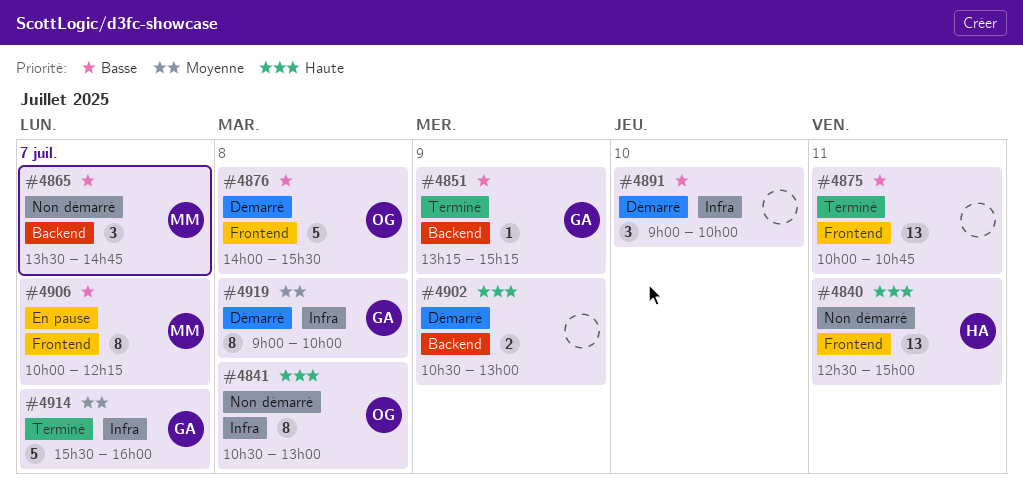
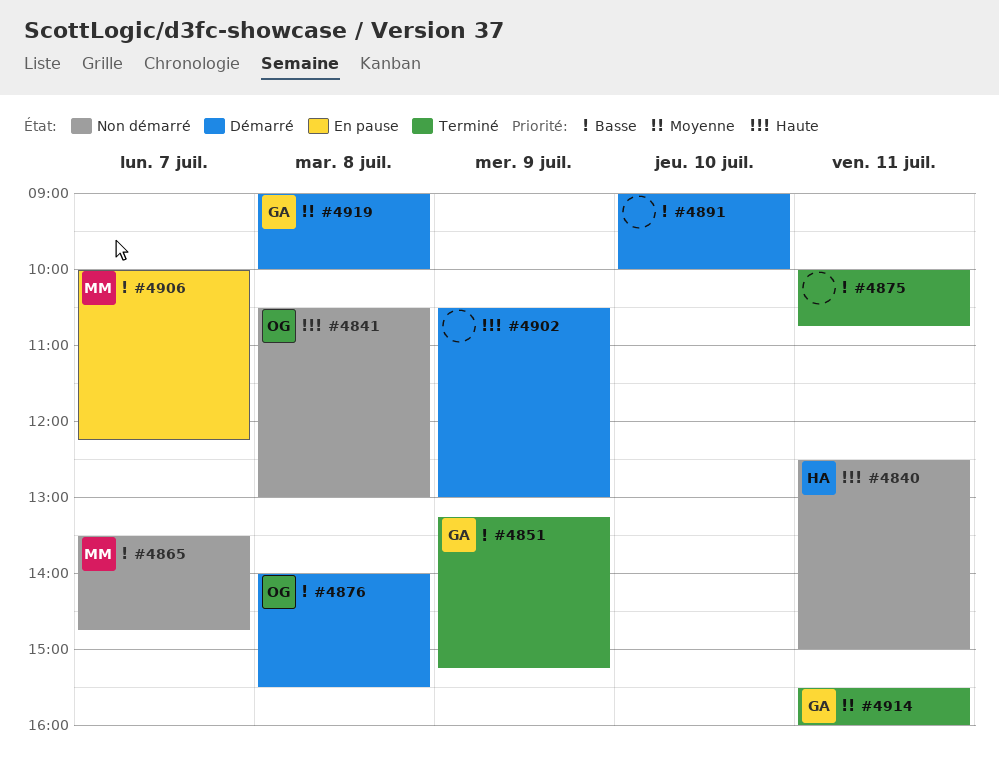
#4914, day: Jul 7 -> Jul 11

